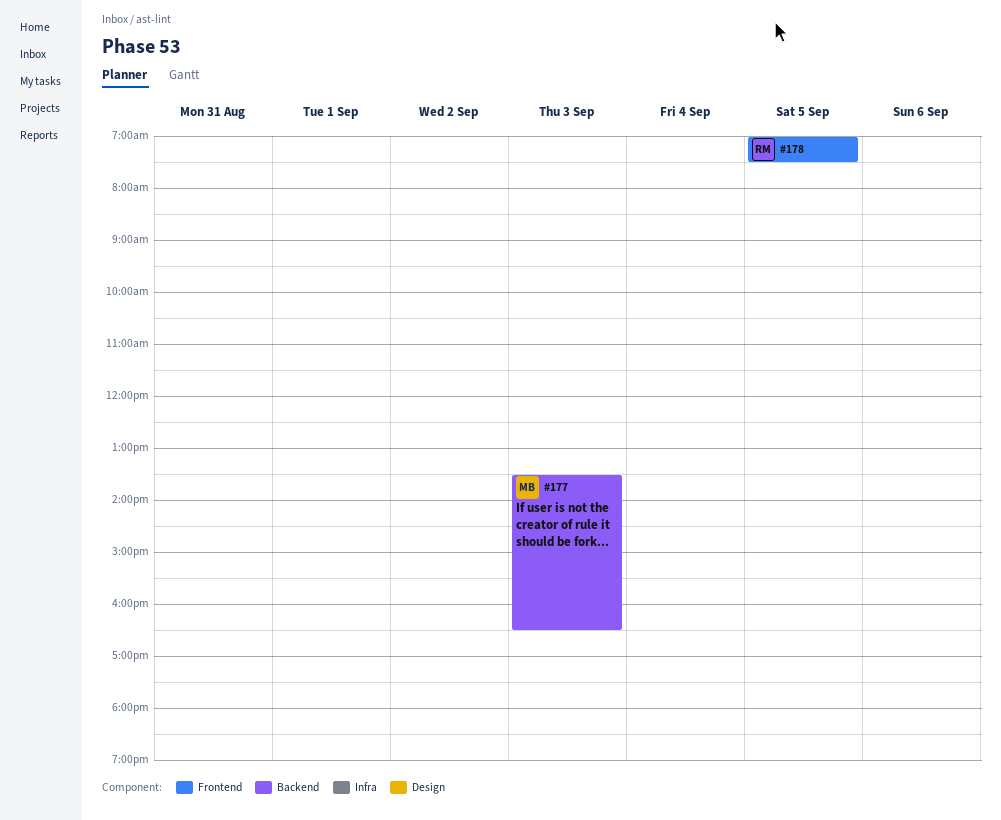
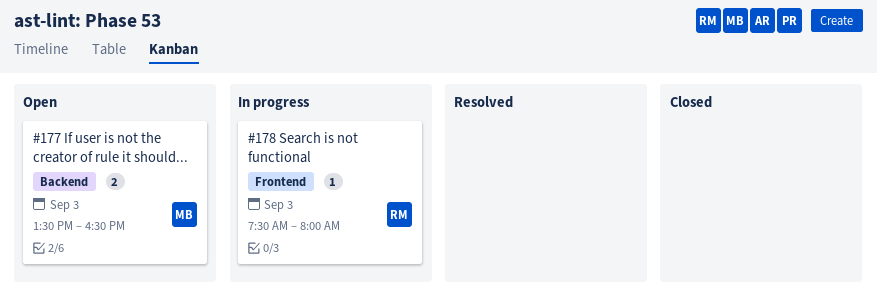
#178, day: Sep 5 -> Sep 3
#178, begins: 07:00 -> 07:30
#178, ends: 07:30 -> 08:00

